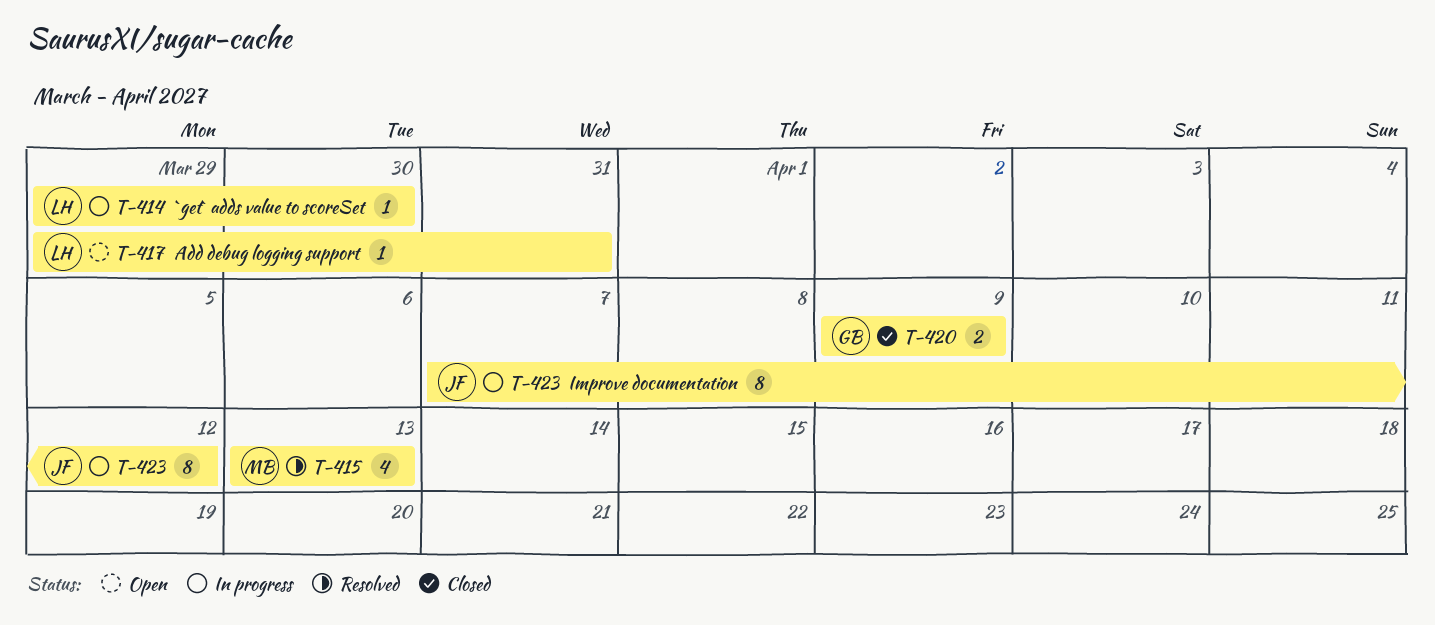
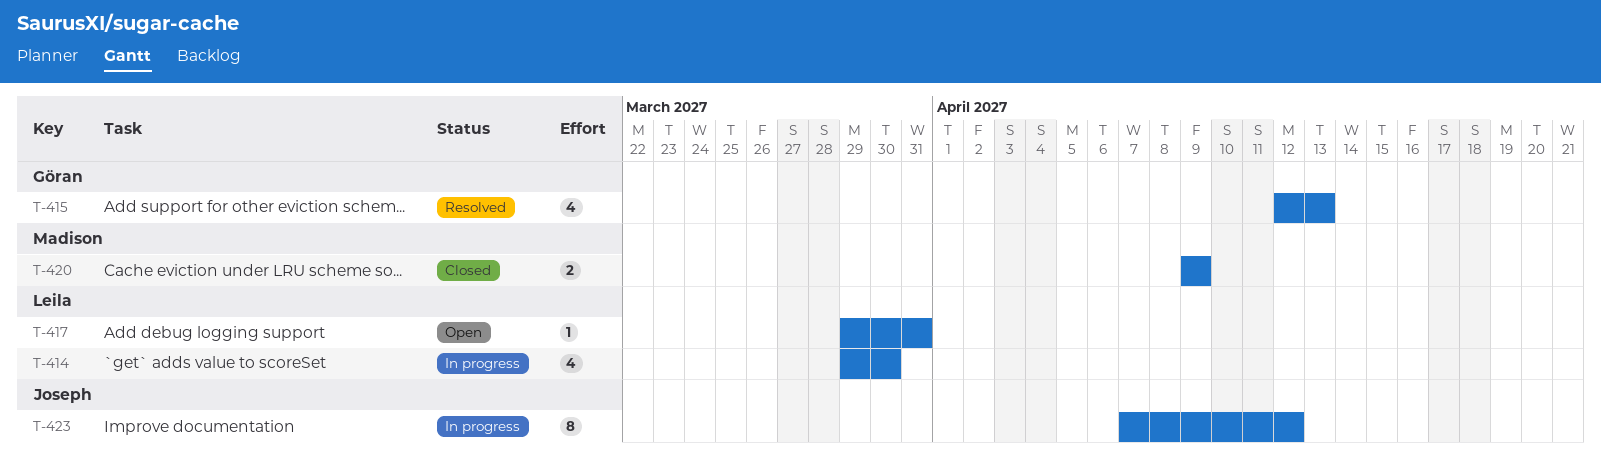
T-414, estimate: 1 -> 4
T-415, owner: Madison -> Göran
T-415, start: Apr 13 -> Apr 12
T-420, owner: Göran -> Madison

